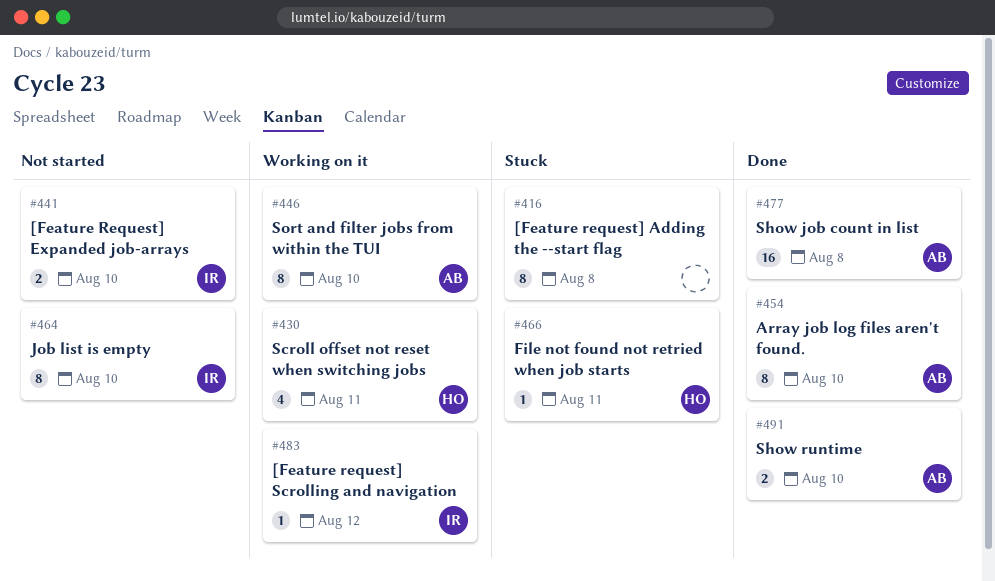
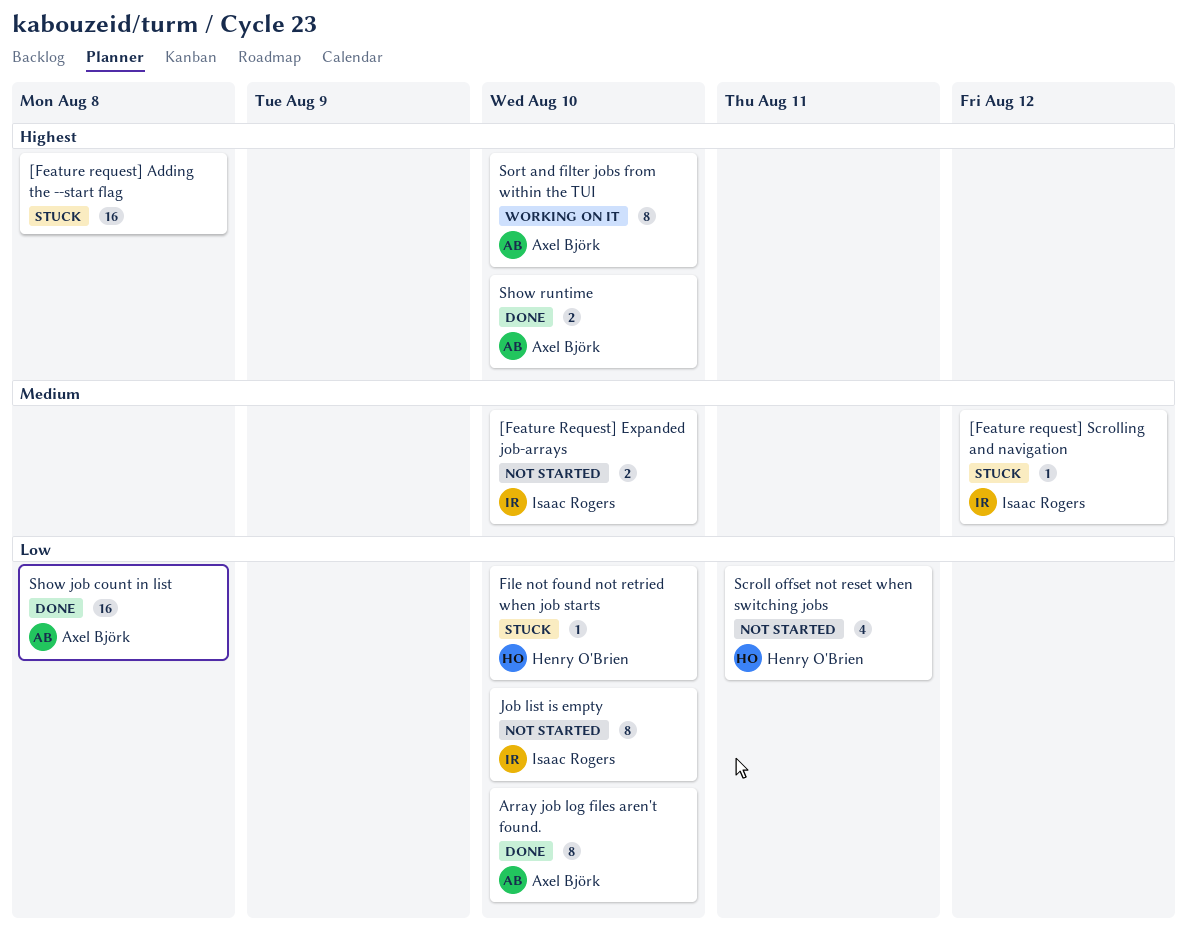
[Feature request] Adding the --start flag, estimate: 8 -> 16
[Feature request] Scrolling and navigation, status: Working on it -> Stuck
File not found not retried when job starts, due: Aug 11 -> Aug 10
Scroll offset not reset when switching jobs, status: Working on it -> Not started

